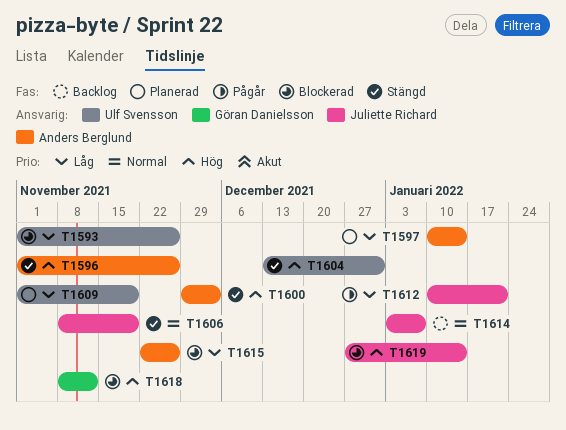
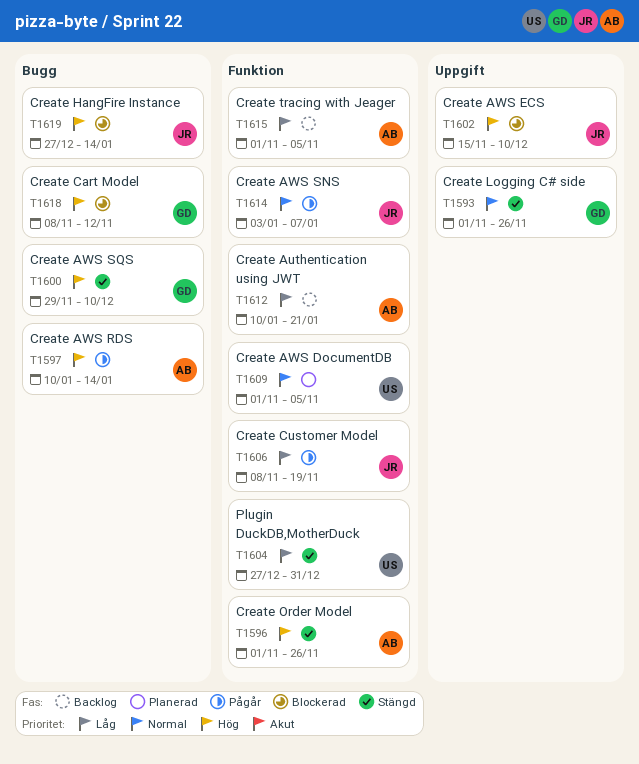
T1593, status: Blockerad -> Stängd
T1593, owner: Ulf Svensson -> Göran Danielsson
T1593, priority: Låg -> Normal
T1597, status: Planerad -> Pågår
T1597, priority: Låg -> Hög
T1600, owner: Anders Berglund -> Göran Danielsson
T1600, due: Dec 3 -> Dec 10
T1602: none -> present
T1604, priority: Hög -> Låg
T1604, start: Dec 13 -> Dec 27
T1606, status: Stängd -> Pågår
T1606, priority: Normal -> Låg
T1609, priority: Låg -> Normal
T1609, due: Nov 19 -> Nov 5
T1612, status: Pågår -> Backlog
T1612, owner: Juliette Richard -> Anders Berglund
T1614, status: Backlog -> Pågår
T1615, status: Blockerad -> Backlog
T1615, start: Nov 22 -> Nov 1
T1615, due: Nov 26 -> Nov 5

